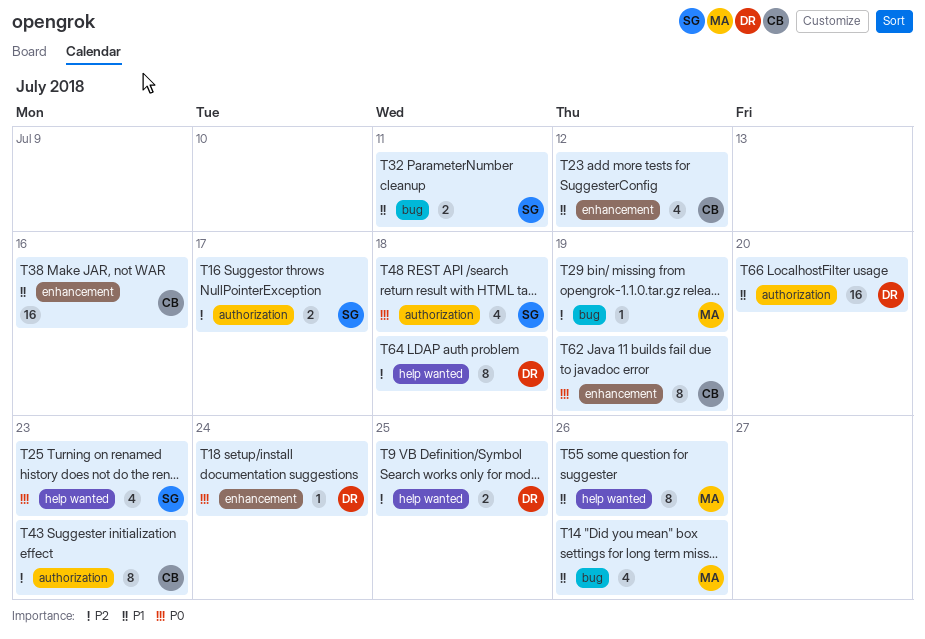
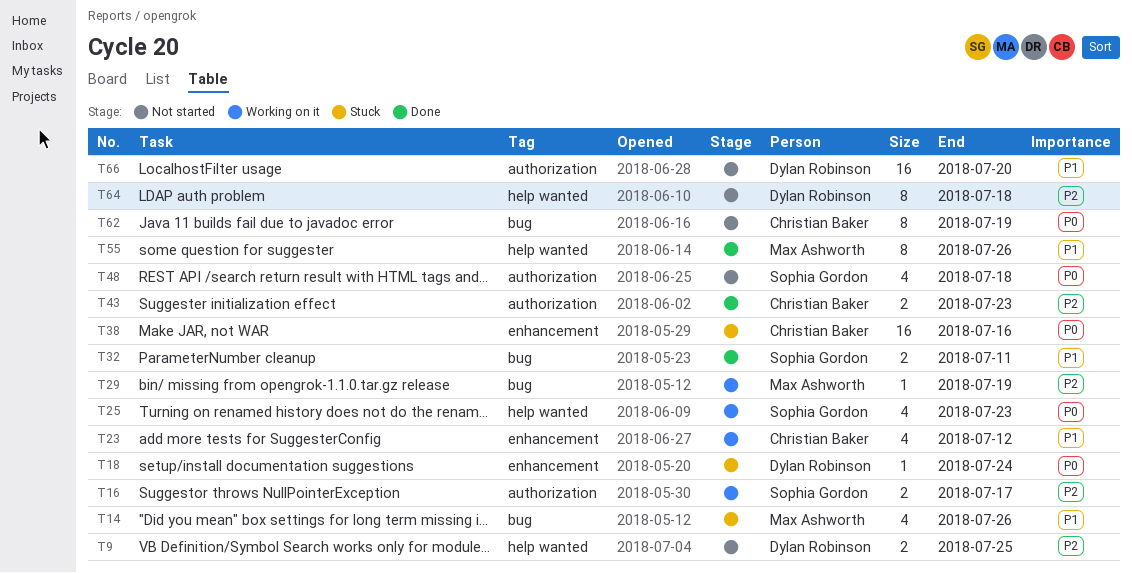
T38, priority: P1 -> P0
T43, estimate: 8 -> 2
T62, label: enhancement -> bug

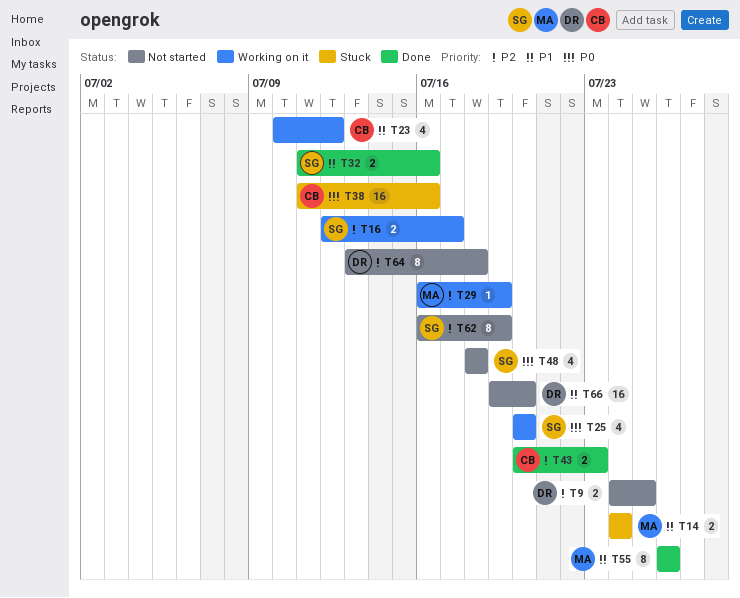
T14, estimate: 4 -> 2
T14, due: Jul 26 -> Jul 24
T18: present -> none
T25, due: Jul 23 -> Jul 20
T32, due: Jul 11 -> Jul 16
T62, owner: Christian Baker -> Sophia Gordon
T62, priority: P0 -> P2

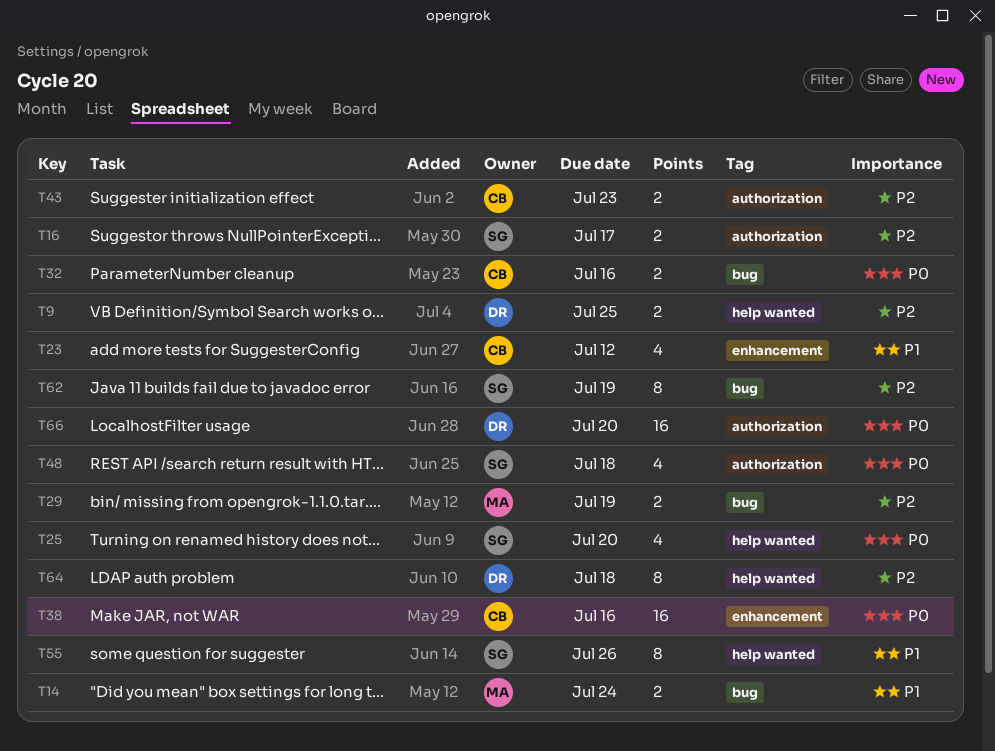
T29, estimate: 1 -> 2
T32, owner: SG -> CB
T32, priority: P1 -> P0
T55, owner: MA -> SG
T66, priority: P1 -> P0

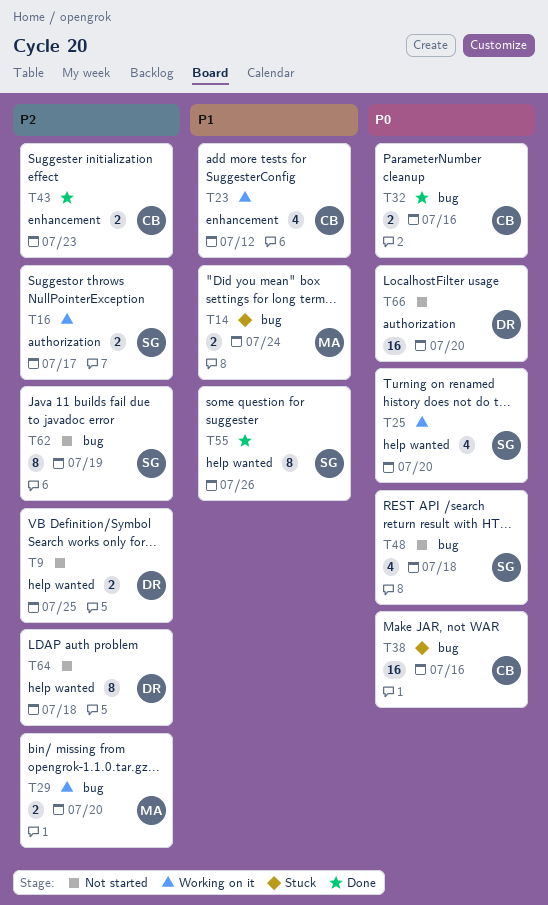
T29, due: Jul 19 -> Jul 20
T38, label: enhancement -> bug
T43, label: authorization -> enhancement
T48, label: authorization -> bug

